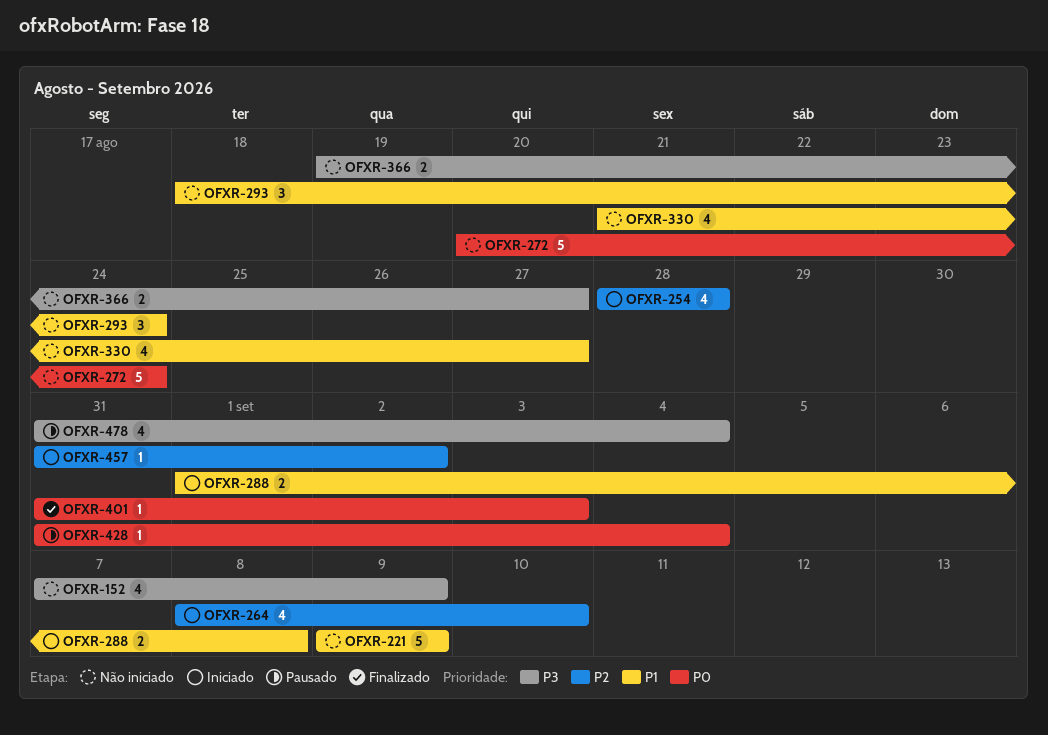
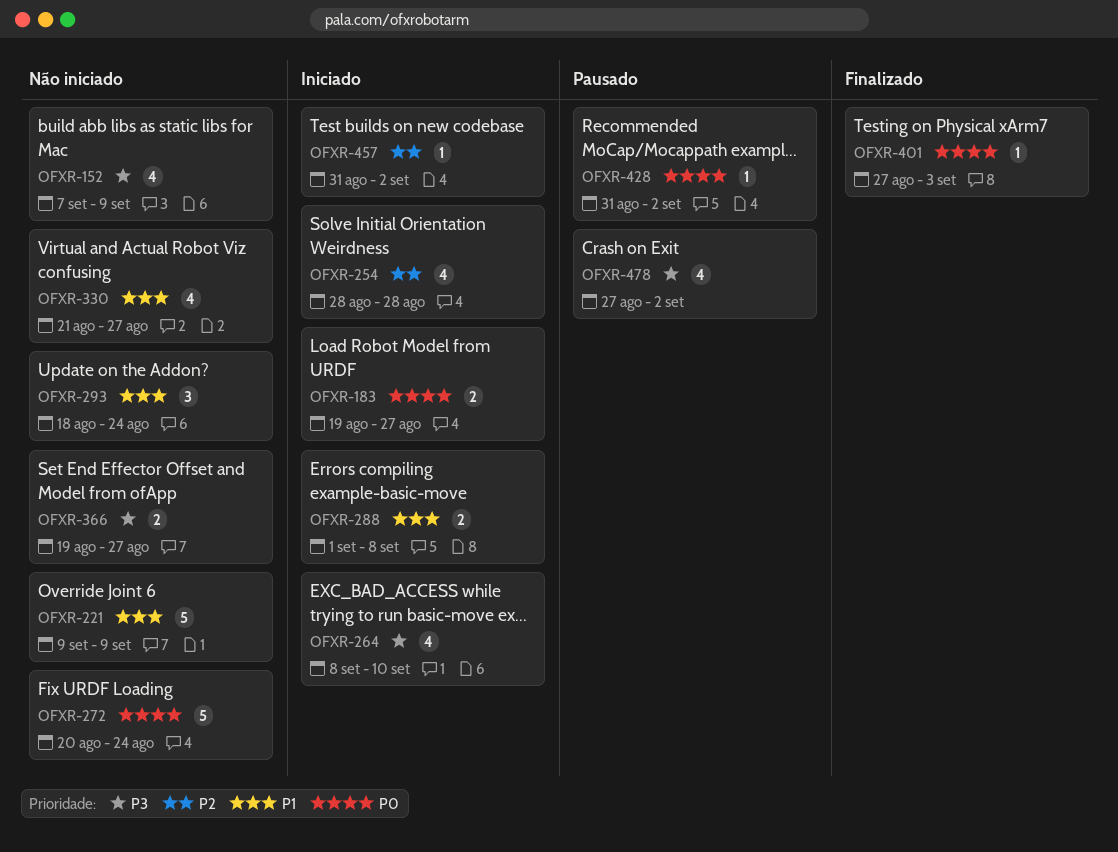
OFXR-183: none -> present
OFXR-264, priority: P2 -> P3
OFXR-401, start: Aug 31 -> Aug 27
OFXR-428, due: Sep 4 -> Sep 2
OFXR-478, start: Aug 31 -> Aug 27
OFXR-478, due: Sep 4 -> Sep 2

